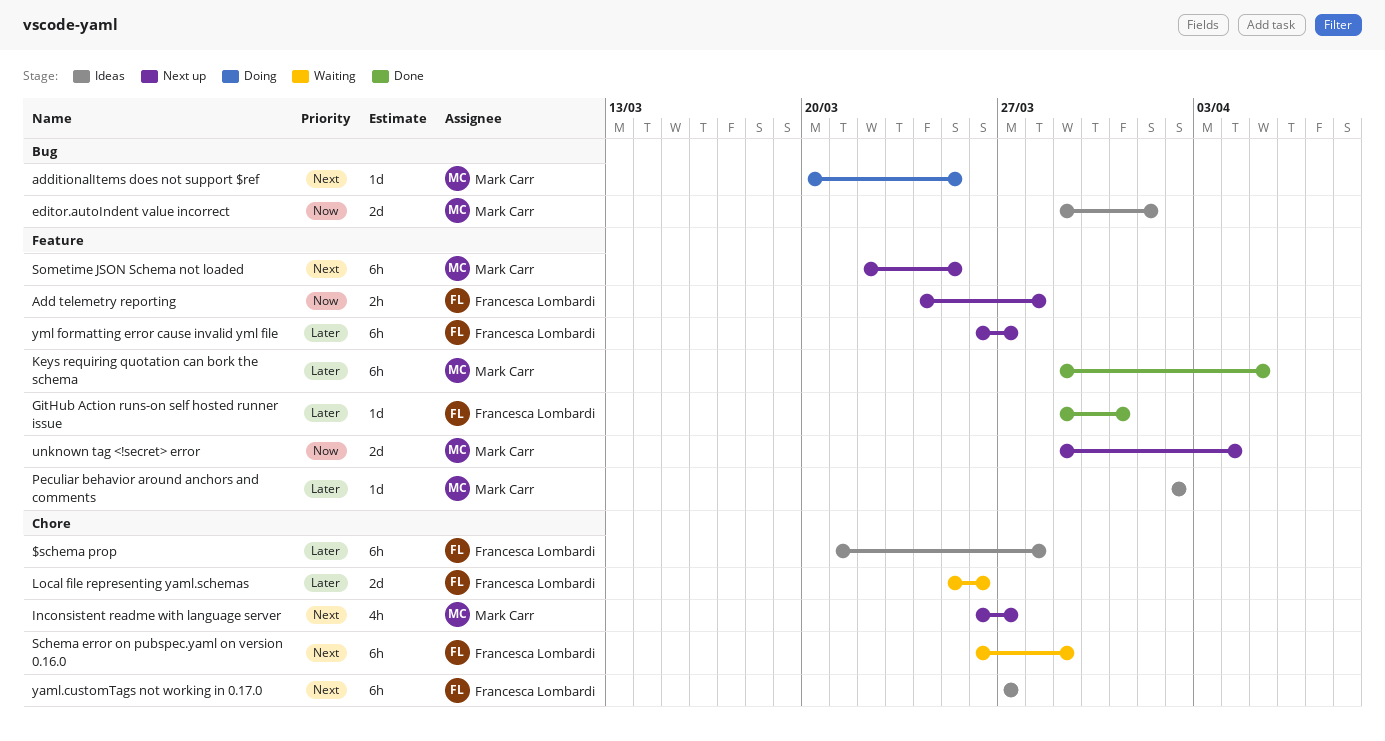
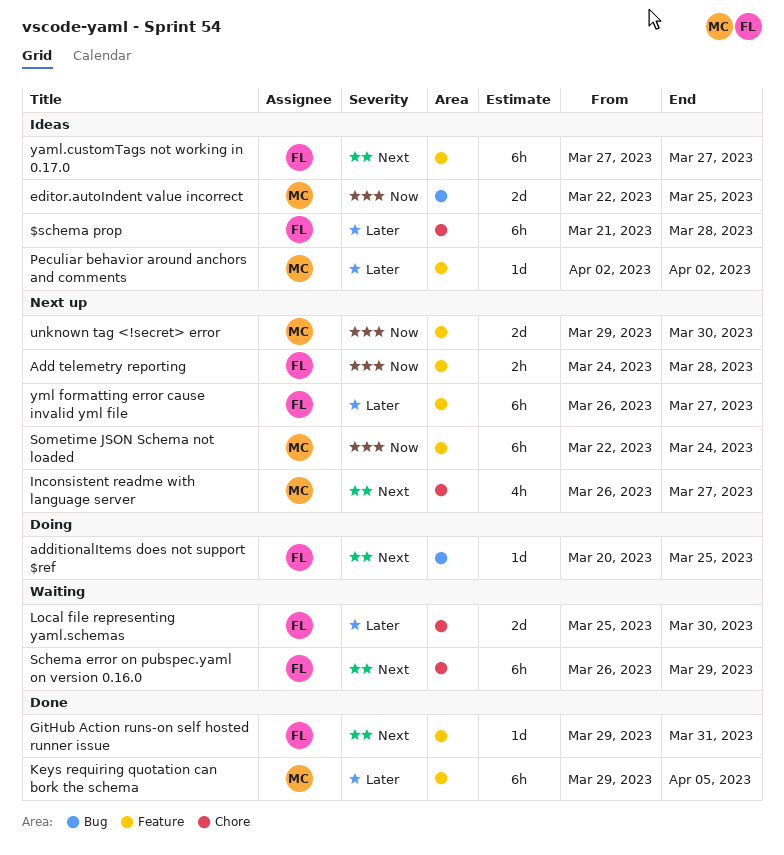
additionalItems does not support $ref, owner: Mark Carr -> Francesca Lombardi
editor.autoIndent value incorrect, start: Mar 29 -> Mar 22
editor.autoIndent value incorrect, due: Apr 1 -> Mar 25
GitHub Action runs-on self hosted runner issue, priority: Later -> Next
Local file representing yaml.schemas, due: Mar 26 -> Mar 30
Sometime JSON Schema not loaded, priority: Next -> Now
Sometime JSON Schema not loaded, due: Mar 25 -> Mar 24
unknown tag <!secret> error, due: Apr 4 -> Mar 30
yaml.customTags not working in 0.17.0, label: Chore -> Feature

